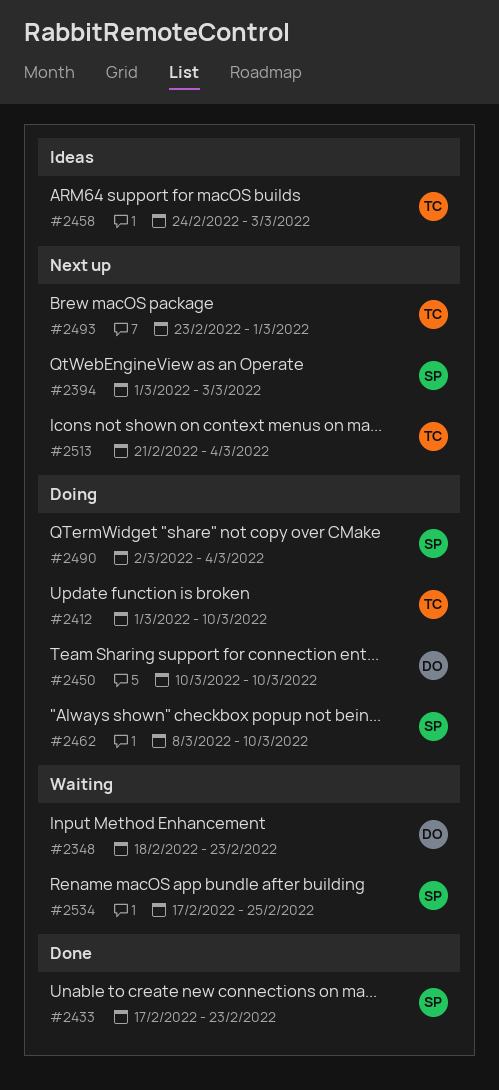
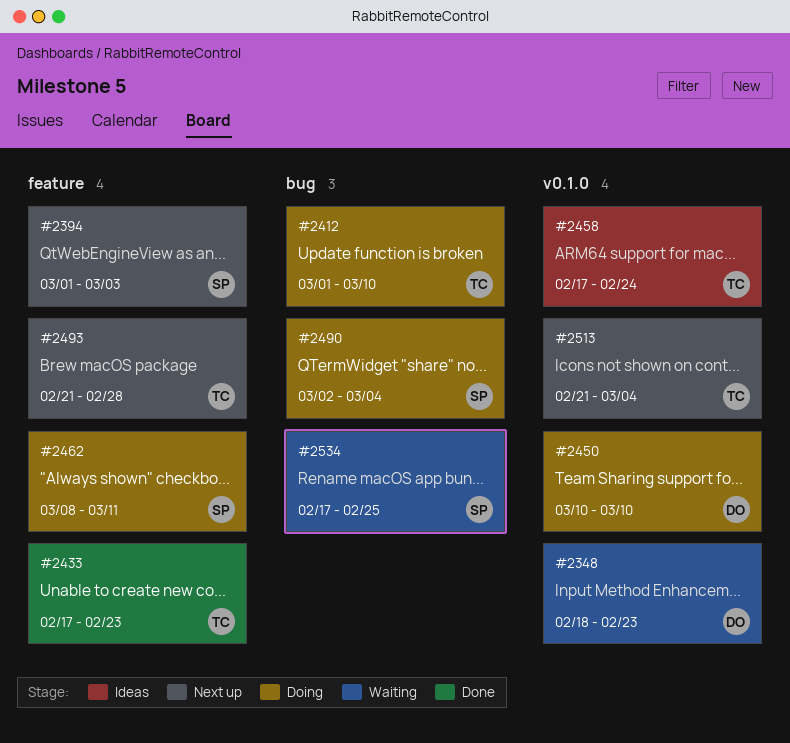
#2433, owner: SP -> TC
#2458, start: Feb 24 -> Feb 17
#2458, due: Mar 3 -> Feb 24
#2462, due: Mar 10 -> Mar 11
#2493, start: Feb 23 -> Feb 21
#2493, due: Mar 1 -> Feb 28

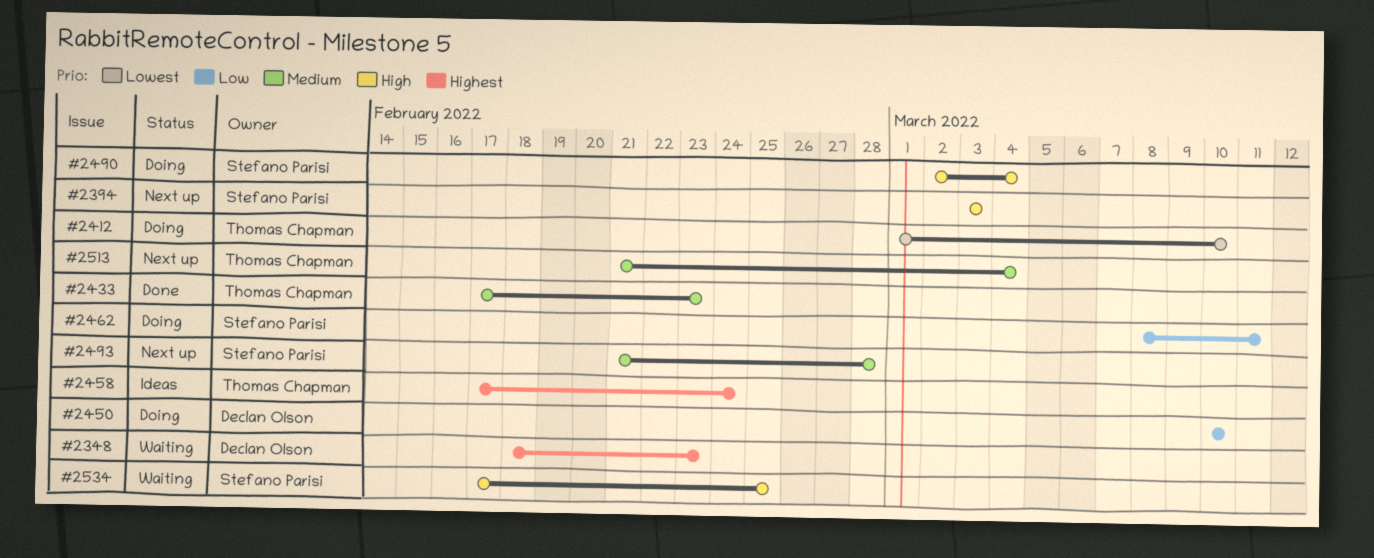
#2394, start: Mar 1 -> Mar 3
#2493, owner: Thomas Chapman -> Stefano Parisi

